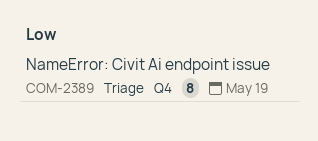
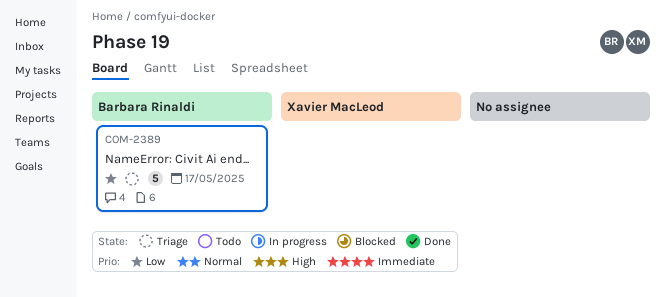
COM-2389, estimate: 8 -> 5
COM-2389, due: May 19 -> May 17

